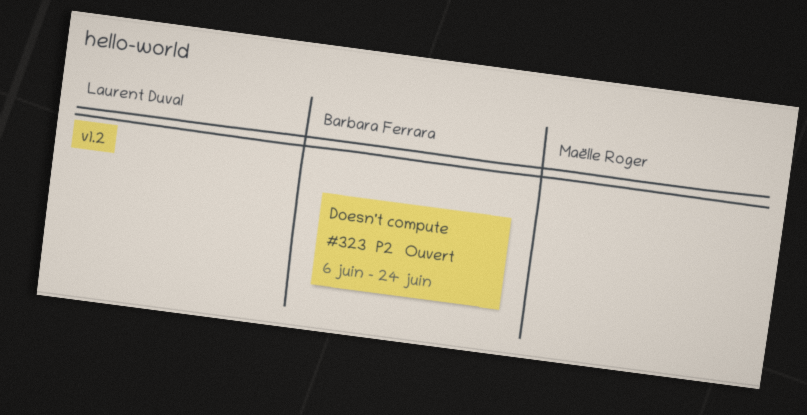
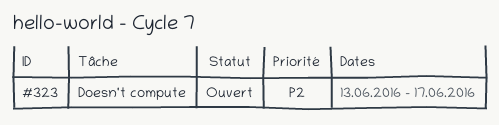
#323, start: Jun 6 -> Jun 13
#323, due: Jun 24 -> Jun 17

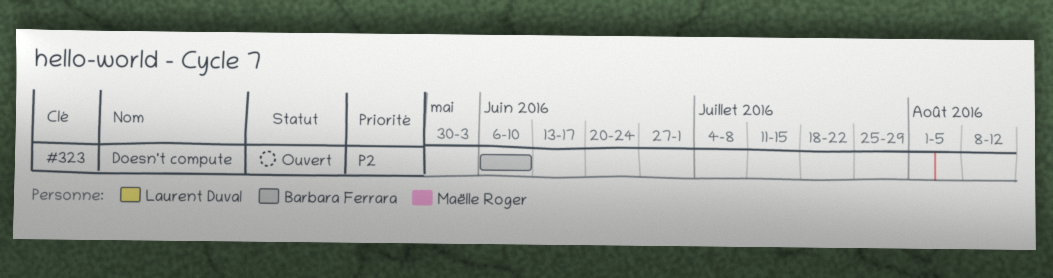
#323, start: Jun 13 -> Jun 6
#323, due: Jun 17 -> Jun 10

